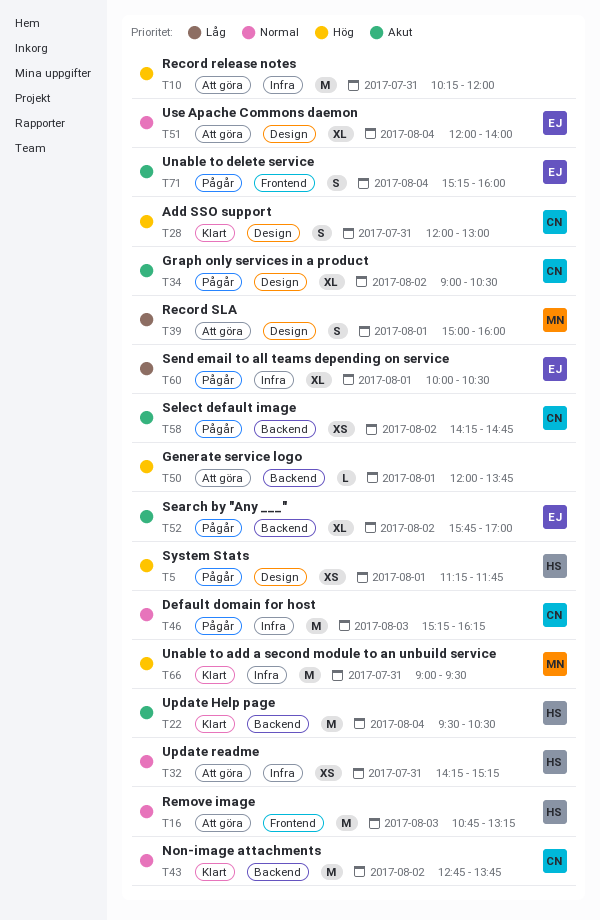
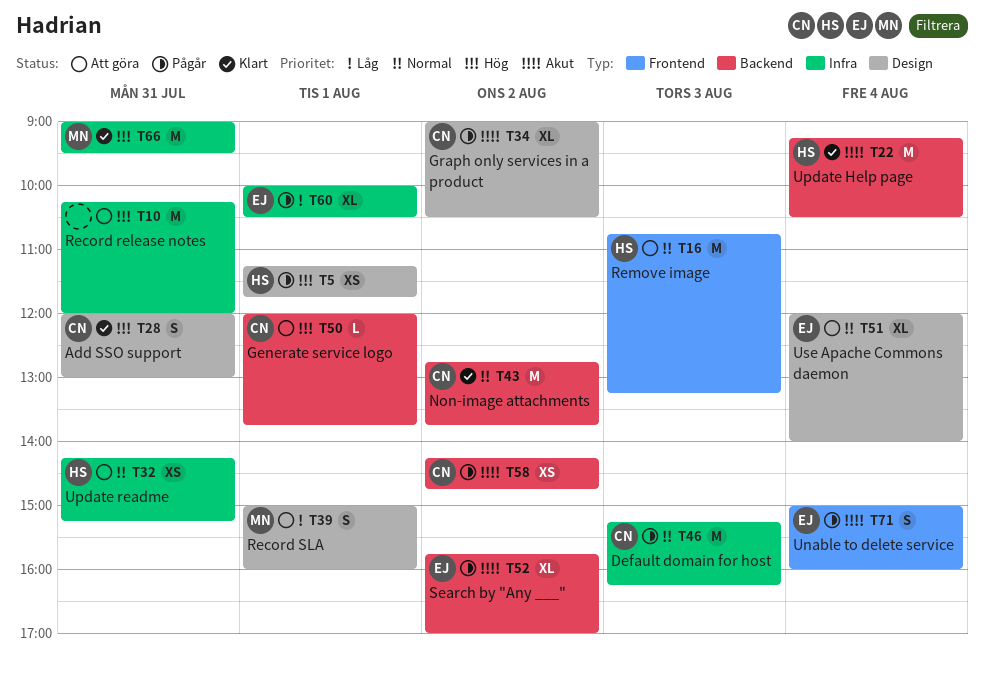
T22, begins: 09:30 -> 09:15
T50, owner: none -> CN
T71, begins: 15:15 -> 15:00

